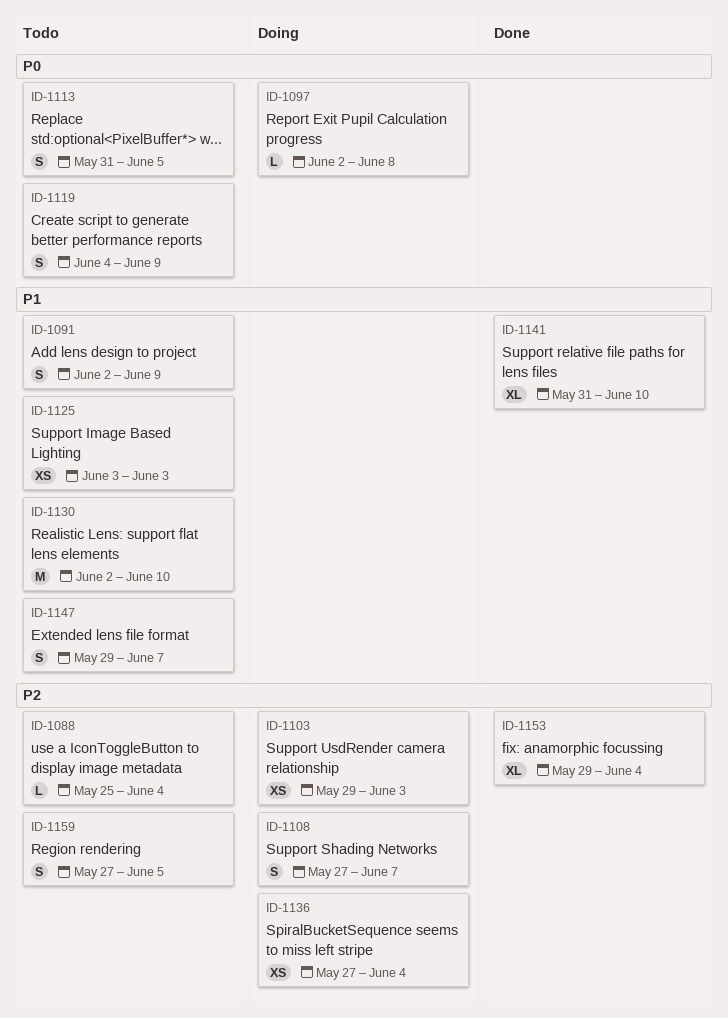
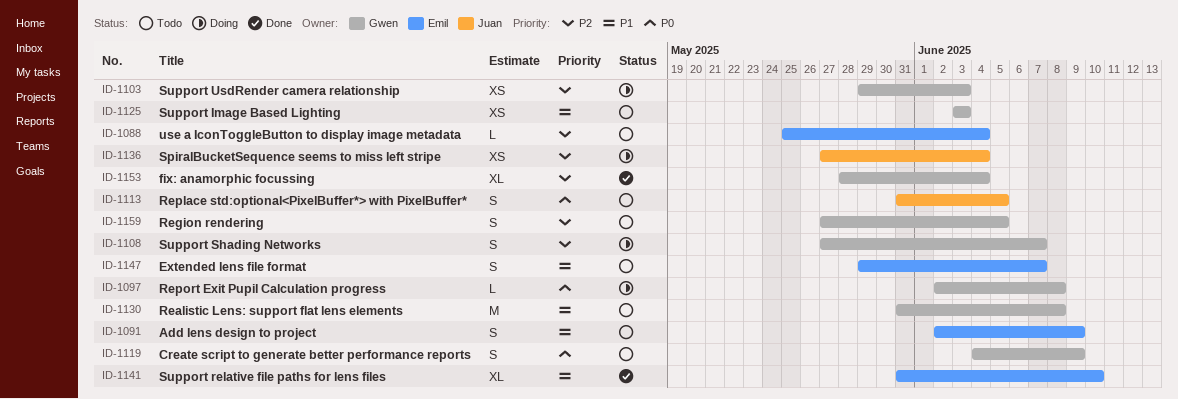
ID-1130, start: Jun 2 -> May 31
ID-1130, due: Jun 10 -> Jun 8
ID-1153, start: May 29 -> May 28

